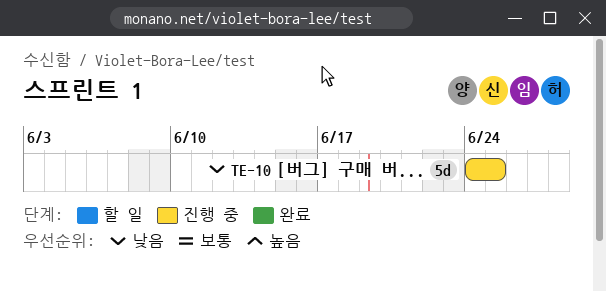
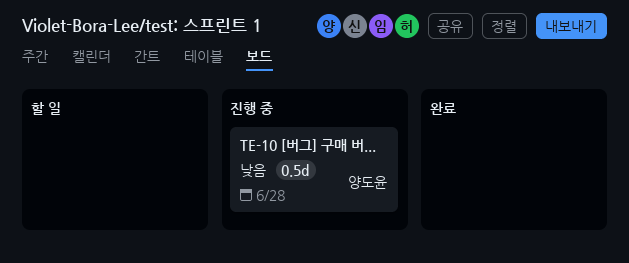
TE-10, estimate: 5d -> 0.5d
TE-10, due: Jun 25 -> Jun 28

